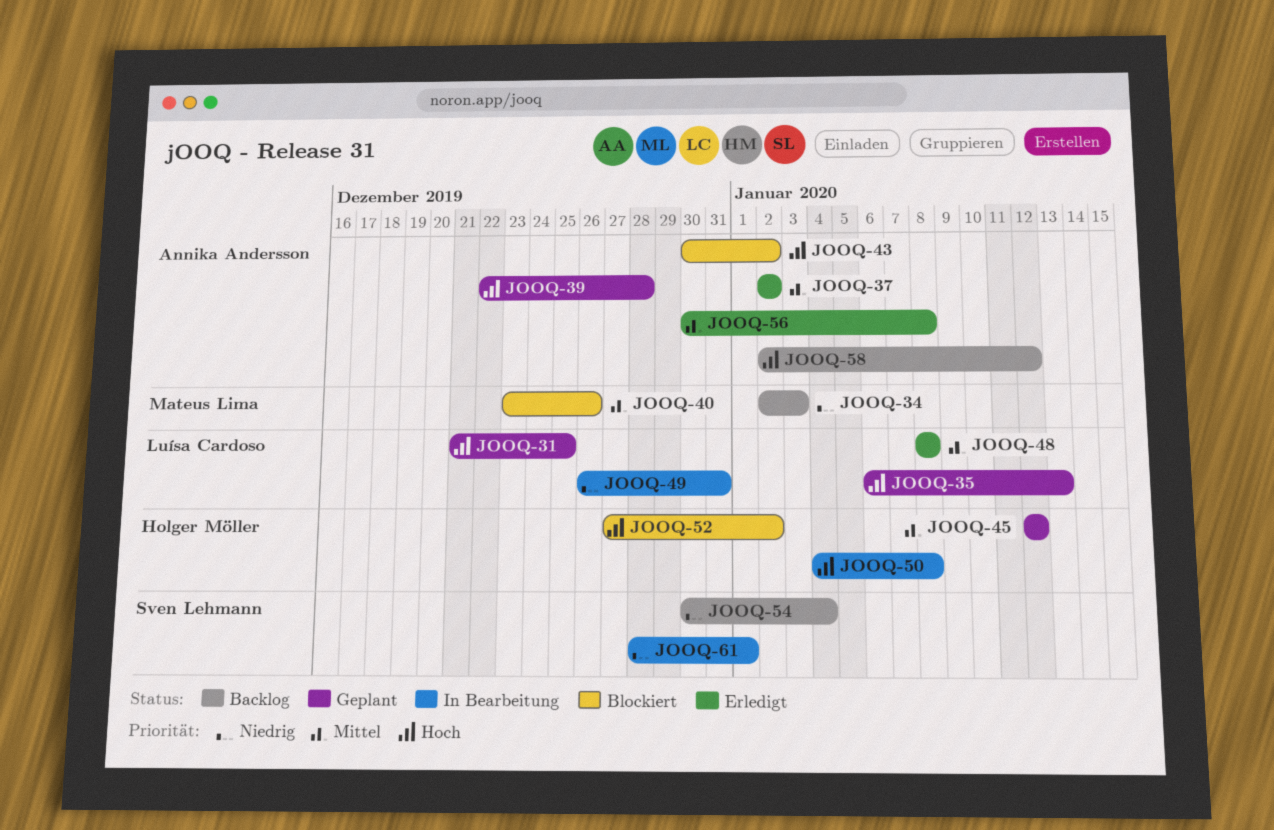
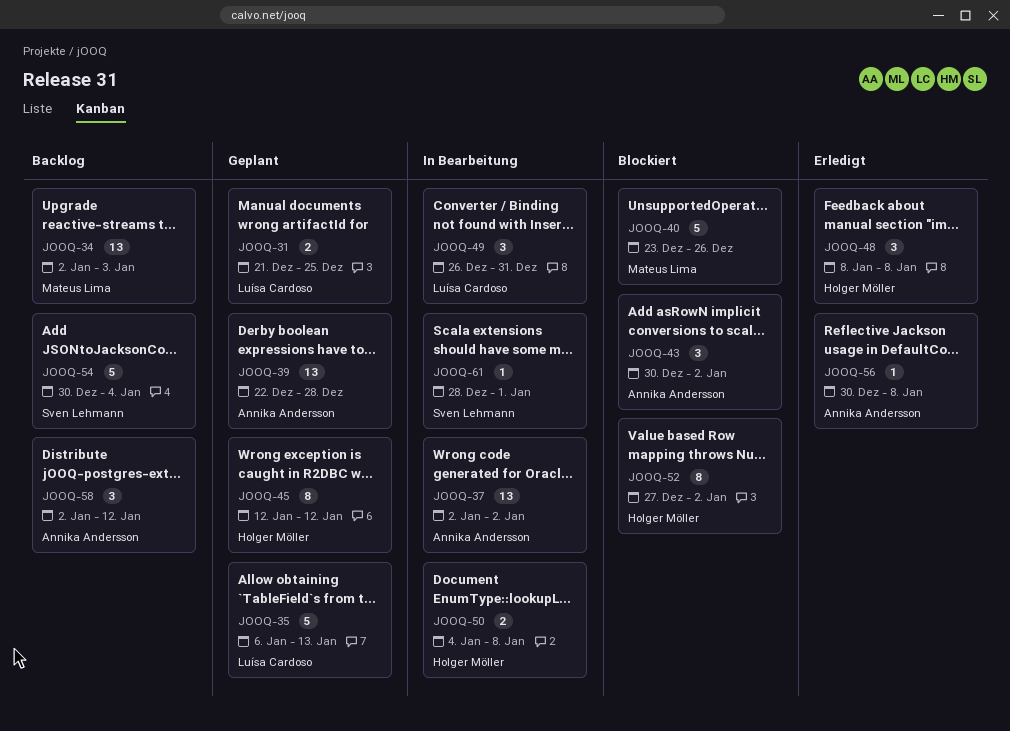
JOOQ-37, status: Erledigt -> In Bearbeitung
JOOQ-48, owner: Luísa Cardoso -> Holger Möller

